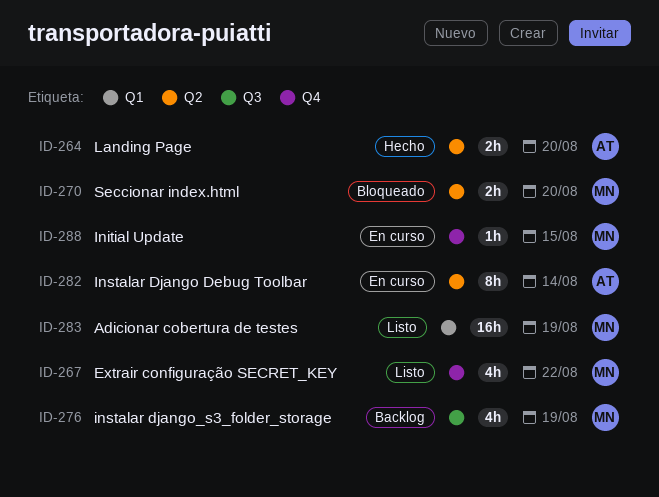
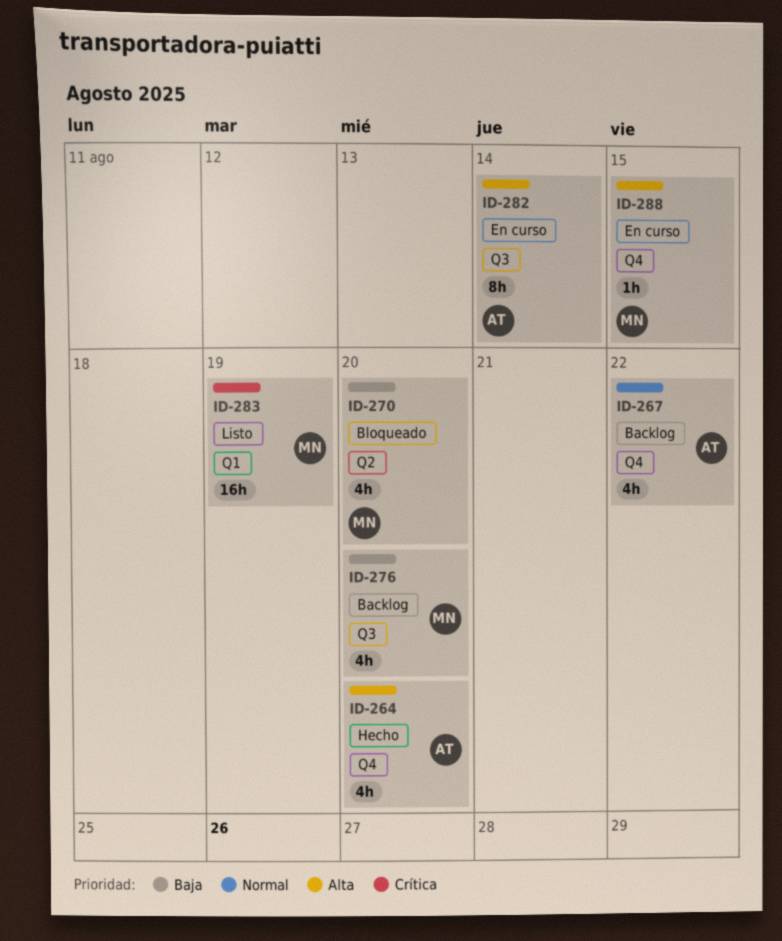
ID-264, label: Q2 -> Q4
ID-264, estimate: 2h -> 4h
ID-267, status: Listo -> Backlog
ID-267, owner: MN -> AT
ID-270, estimate: 2h -> 4h
ID-276, due: Aug 19 -> Aug 20
ID-282, label: Q2 -> Q3

